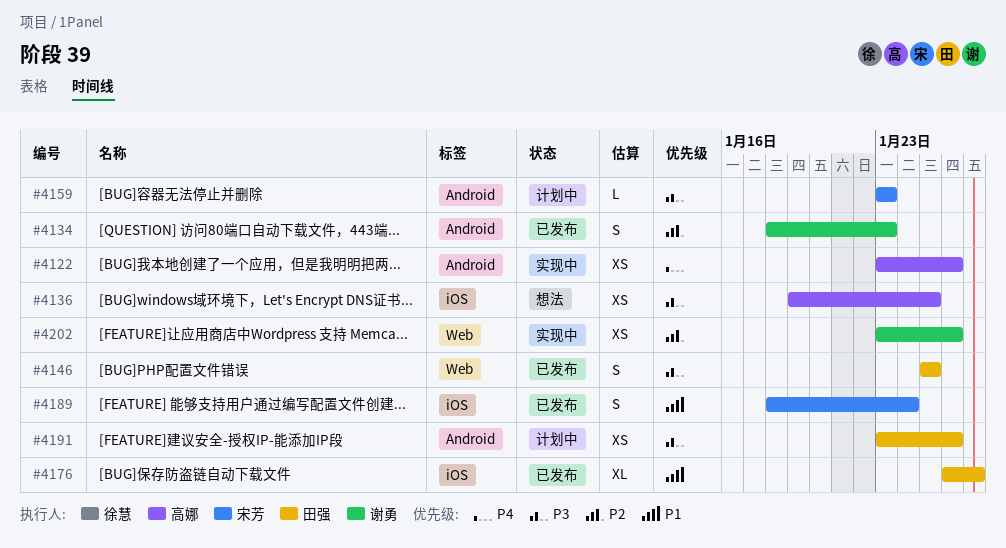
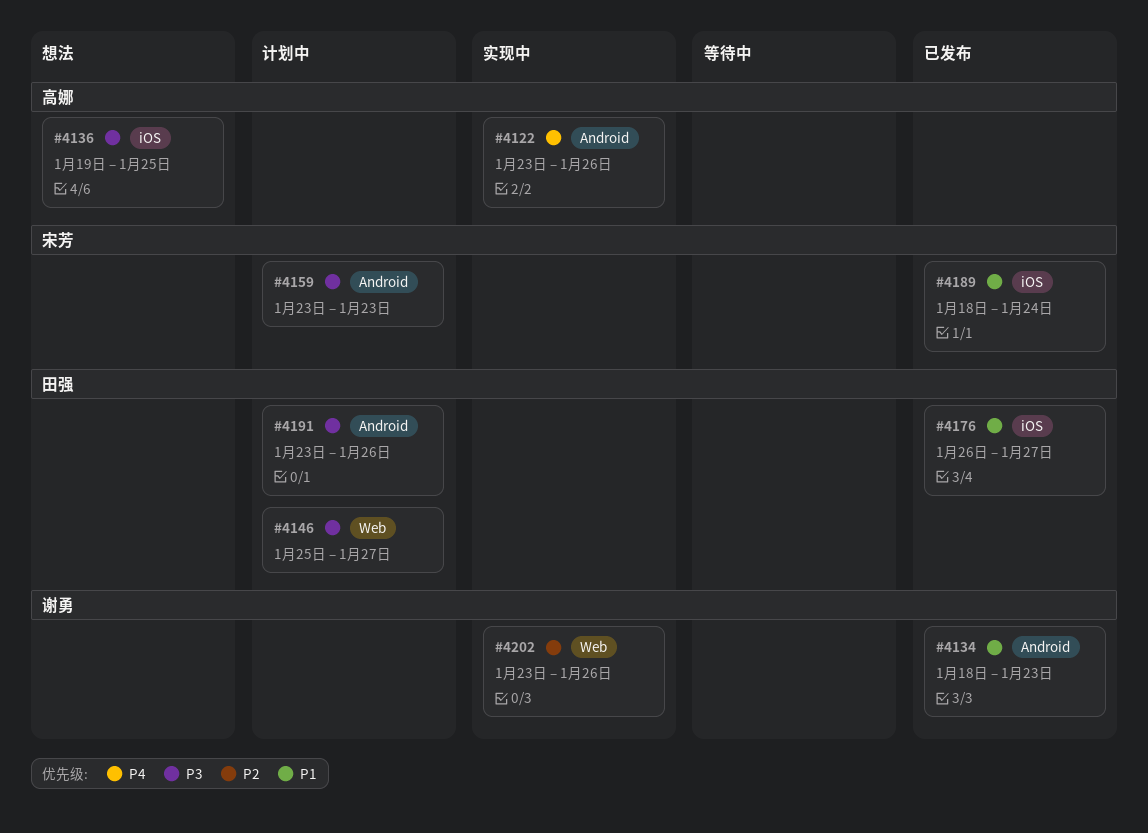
#4134, priority: P2 -> P1
#4146, status: 已发布 -> 计划中
#4146, due: Jan 25 -> Jan 27

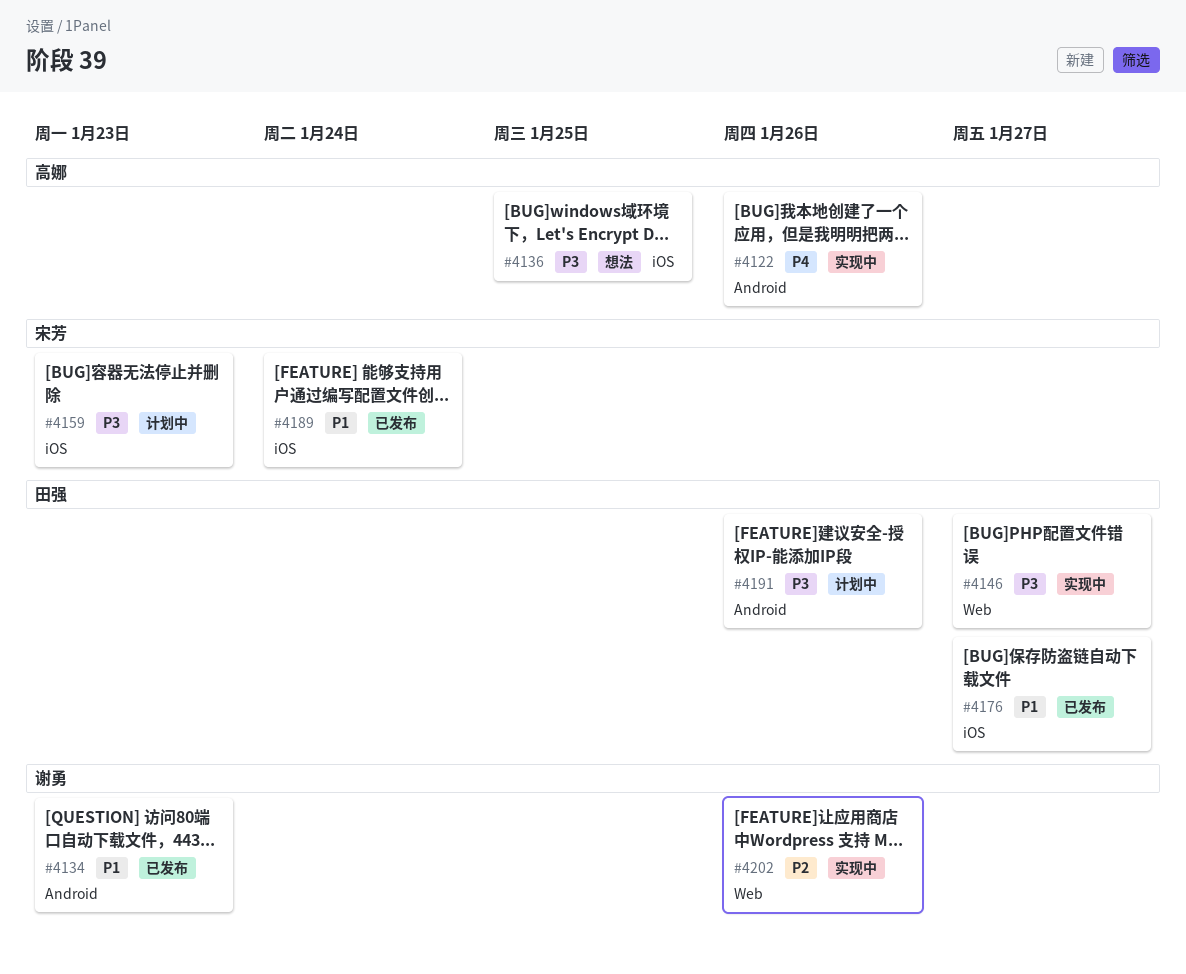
#4146, status: 计划中 -> 实现中
#4159, label: Android -> iOS

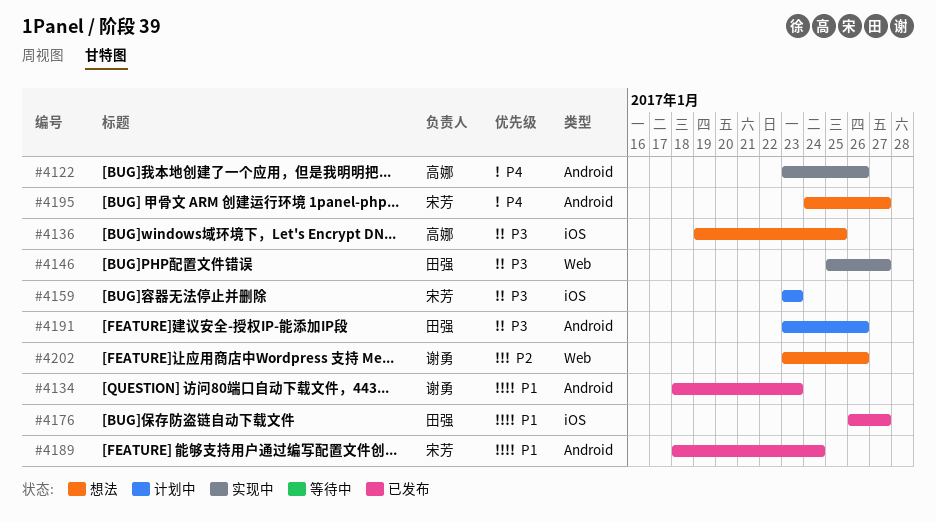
#4189, label: iOS -> Android
#4195: none -> present
#4202, status: 实现中 -> 想法

